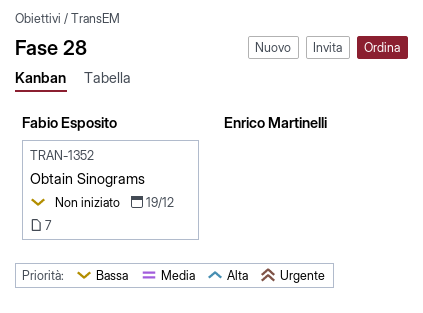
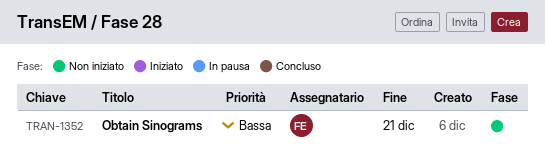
TRAN-1352, due: Dec 19 -> Dec 21

